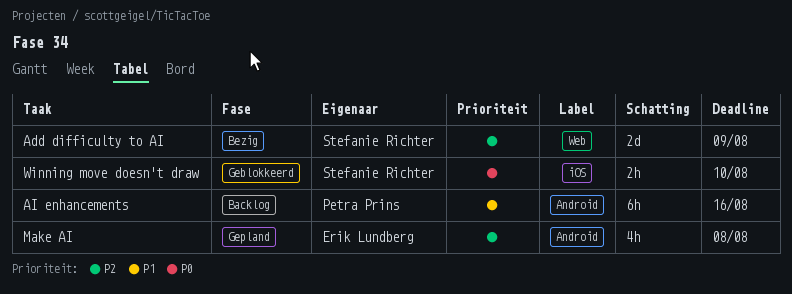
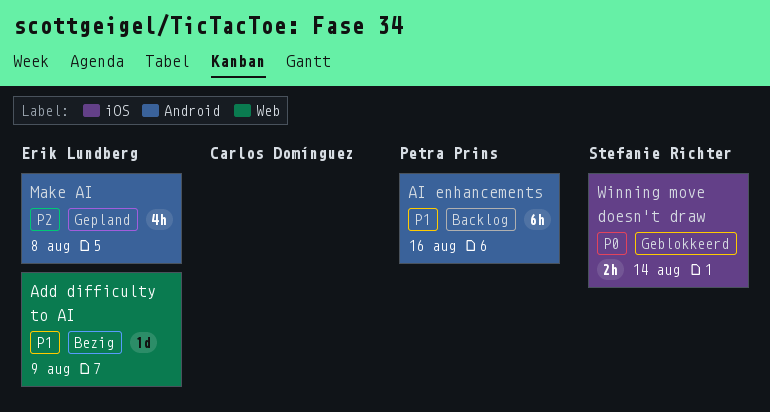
Add difficulty to AI, owner: Stefanie Richter -> Erik Lundberg
Add difficulty to AI, priority: P2 -> P1
Add difficulty to AI, estimate: 2d -> 1d
Winning move doesn't draw, due: Aug 10 -> Aug 14

